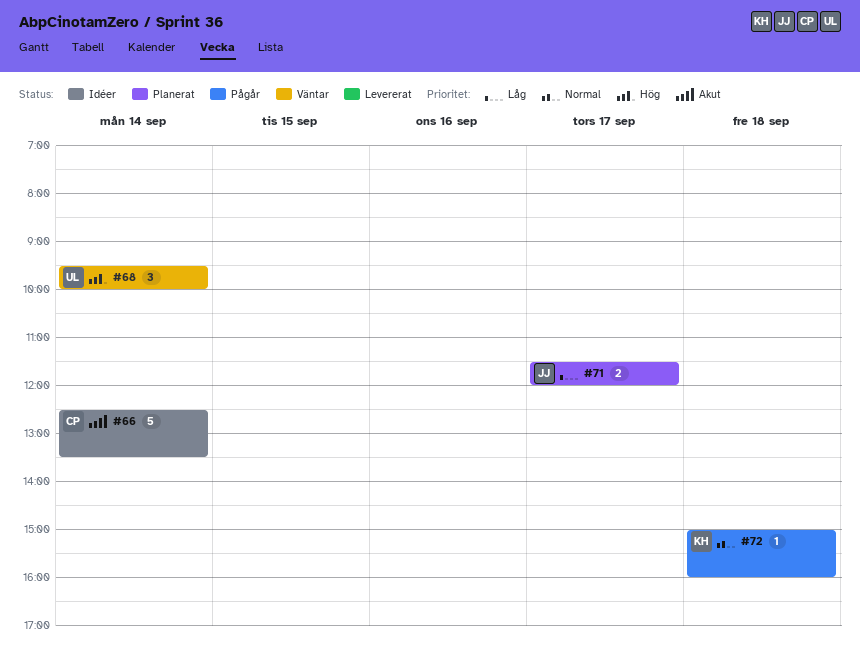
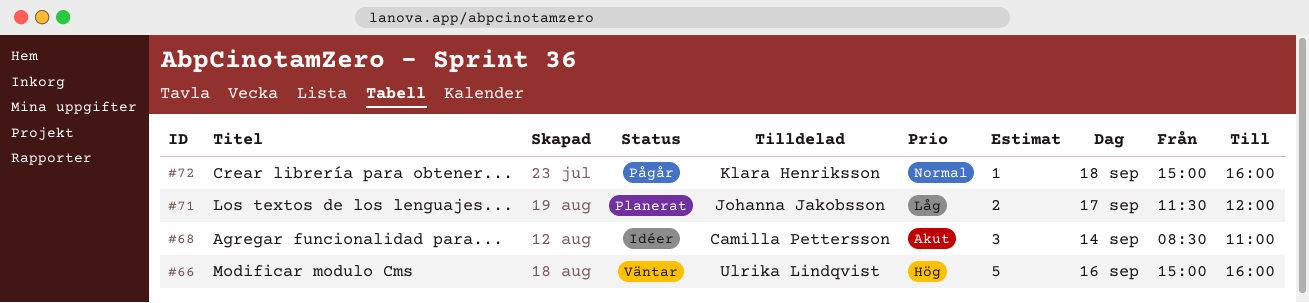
#66, status: Idéer -> Väntar
#66, owner: Camilla Pettersson -> Ulrika Lindqvist
#66, priority: Akut -> Hög
#66, day: Sep 14 -> Sep 16
#66, begins: 12:30 -> 15:00
#66, ends: 13:30 -> 16:00
#68, status: Väntar -> Idéer
#68, owner: Ulrika Lindqvist -> Camilla Pettersson
#68, priority: Hög -> Akut
#68, begins: 09:30 -> 08:30
#68, ends: 10:00 -> 11:00

